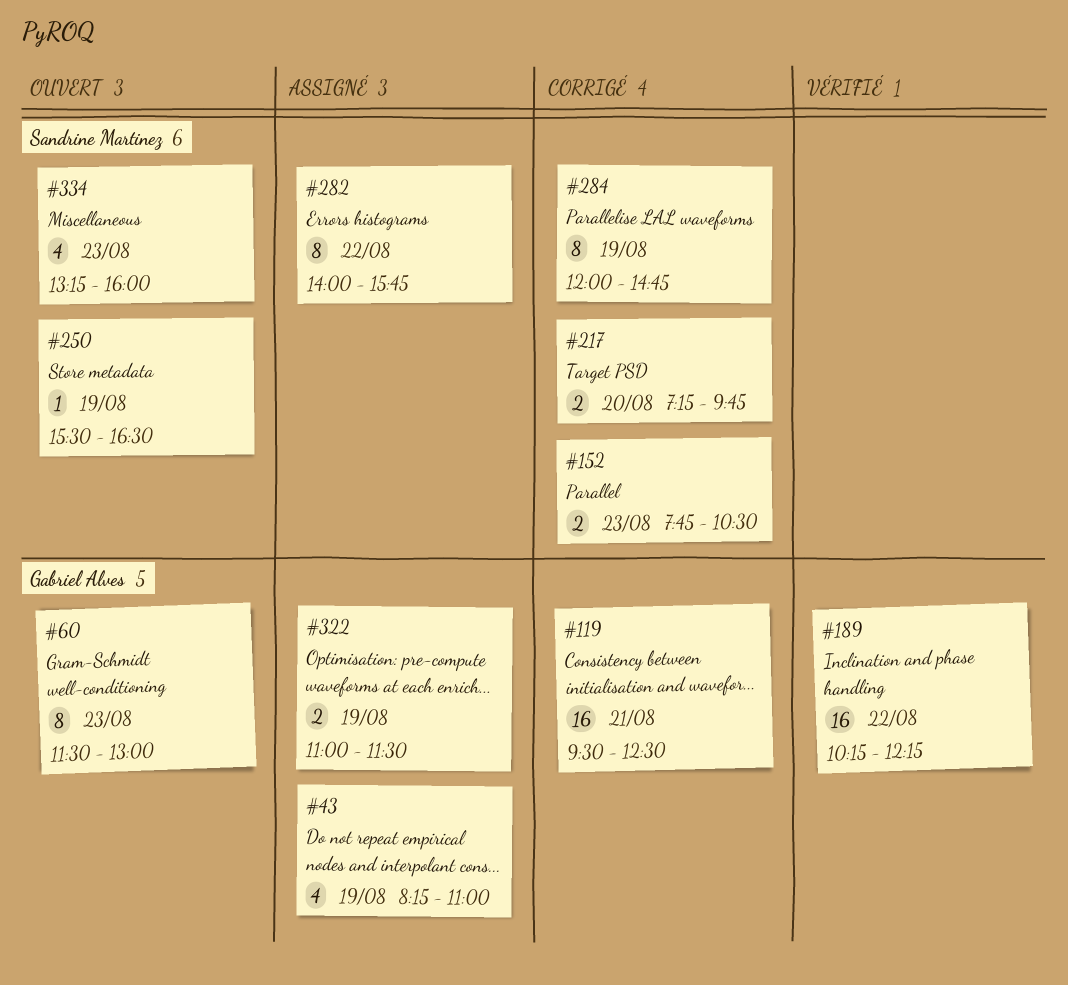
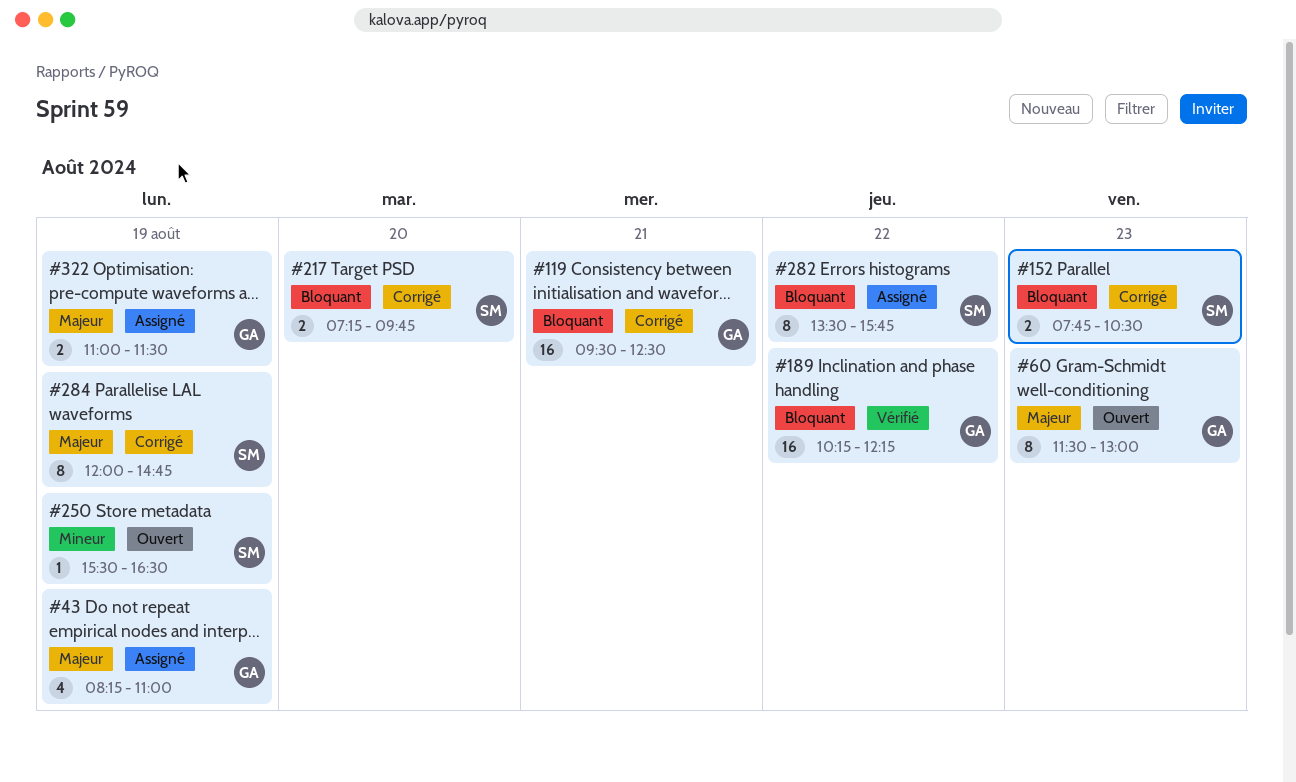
#282, begins: 14:00 -> 13:30
#334: present -> none

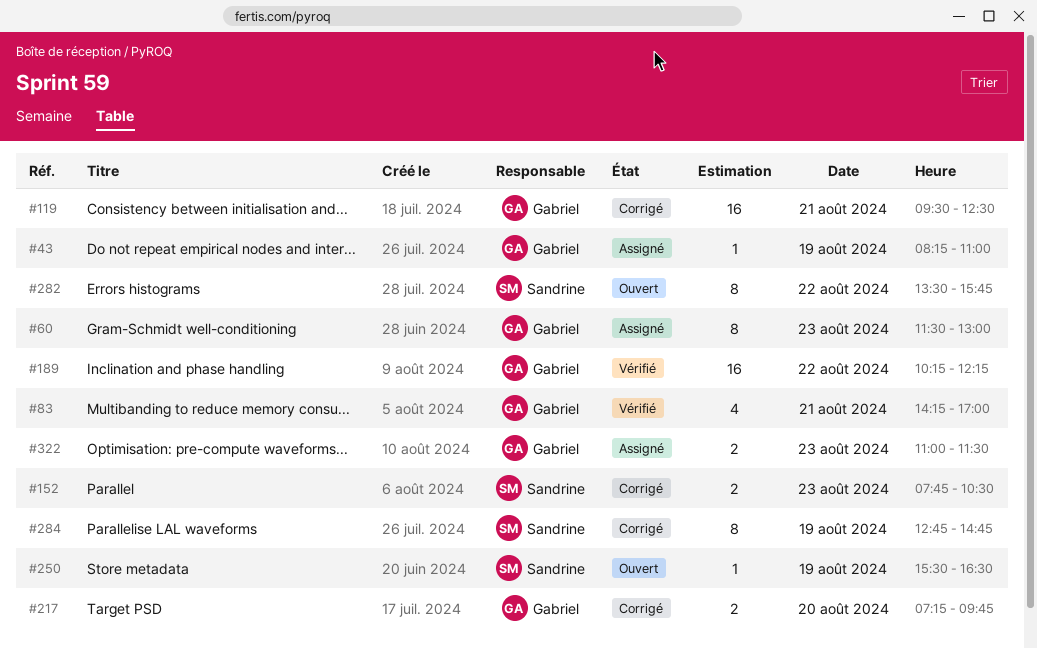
#43, estimate: 4 -> 1
#60, status: Ouvert -> Assigné
#83: none -> present
#217, owner: Sandrine -> Gabriel
#282, status: Assigné -> Ouvert
#284, begins: 12:00 -> 12:45
#322, day: Aug 19 -> Aug 23

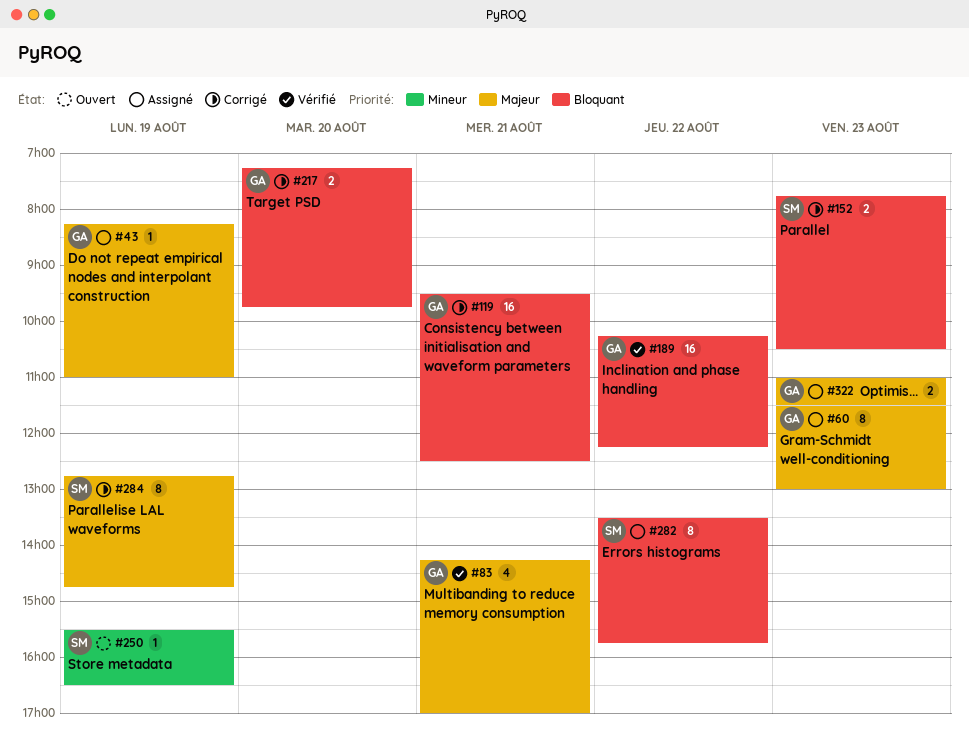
#282, status: Ouvert -> Assigné

